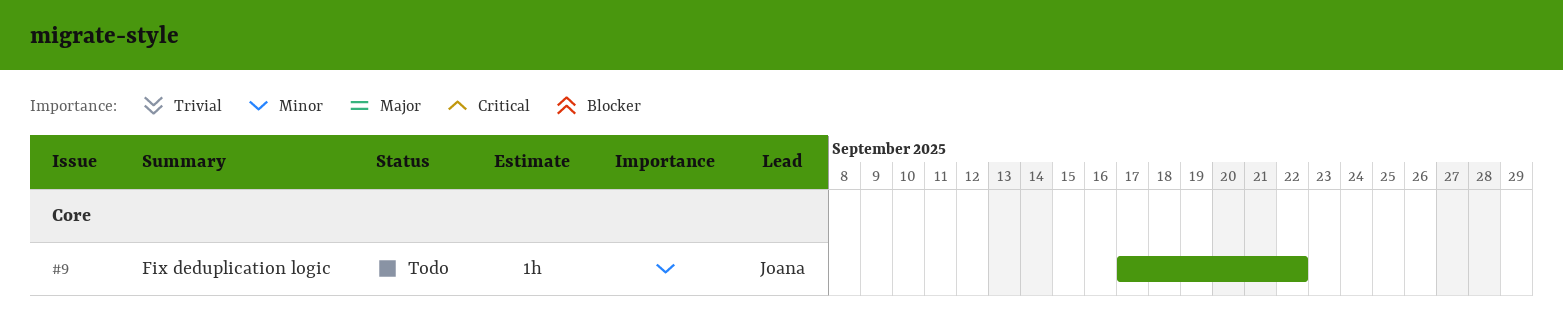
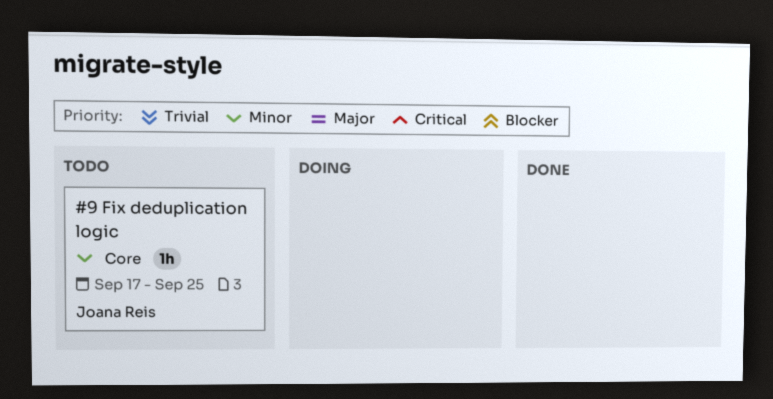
#9, due: Sep 22 -> Sep 25

